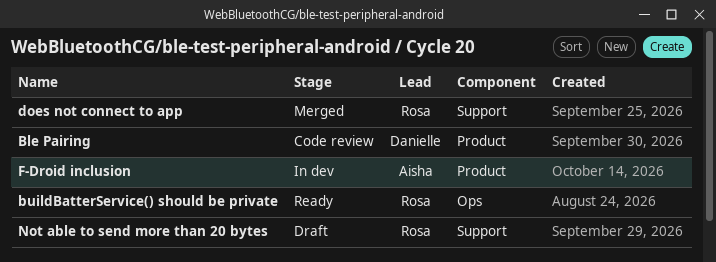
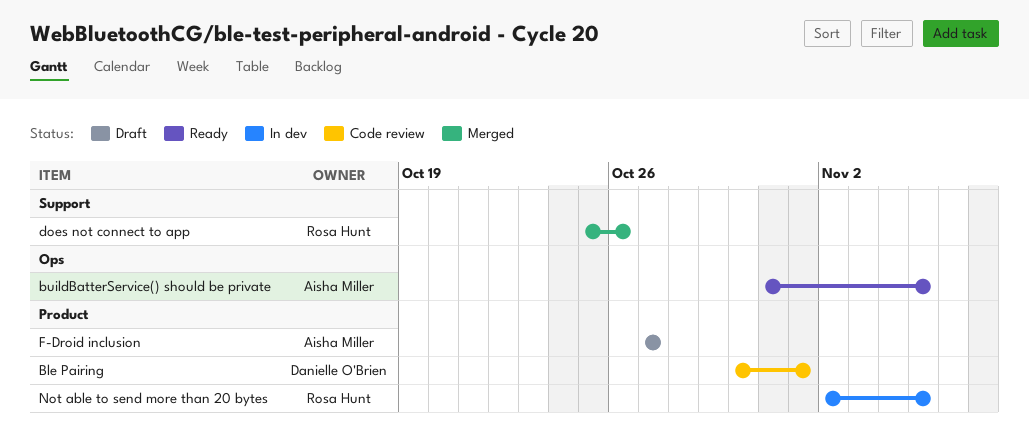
buildBatterService() should be private, owner: Rosa Hunt -> Aisha Miller
F-Droid inclusion, status: In dev -> Draft
Not able to send more than 20 bytes, status: Draft -> In dev
Not able to send more than 20 bytes, label: Support -> Product

